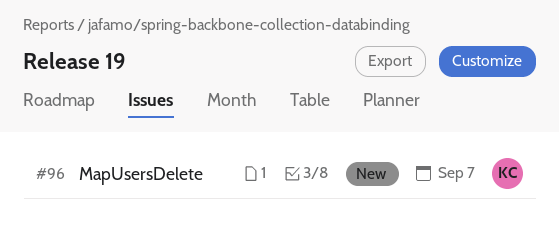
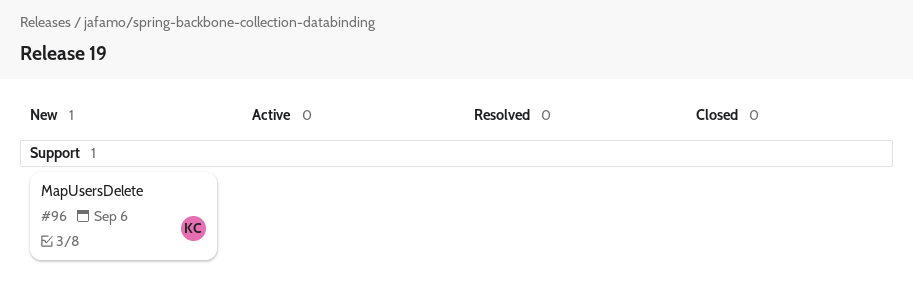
#96, due: Sep 7 -> Sep 6

